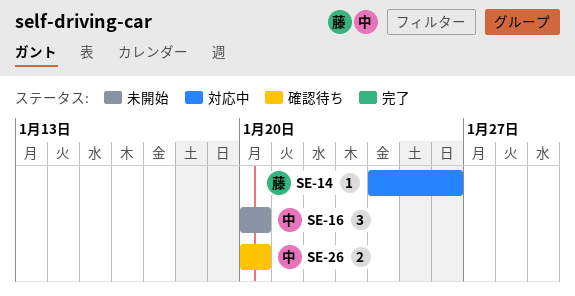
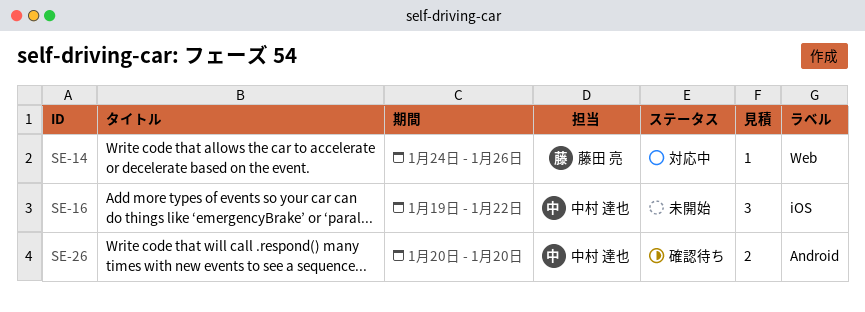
SE-16, start: Jan 20 -> Jan 19
SE-16, due: Jan 20 -> Jan 22

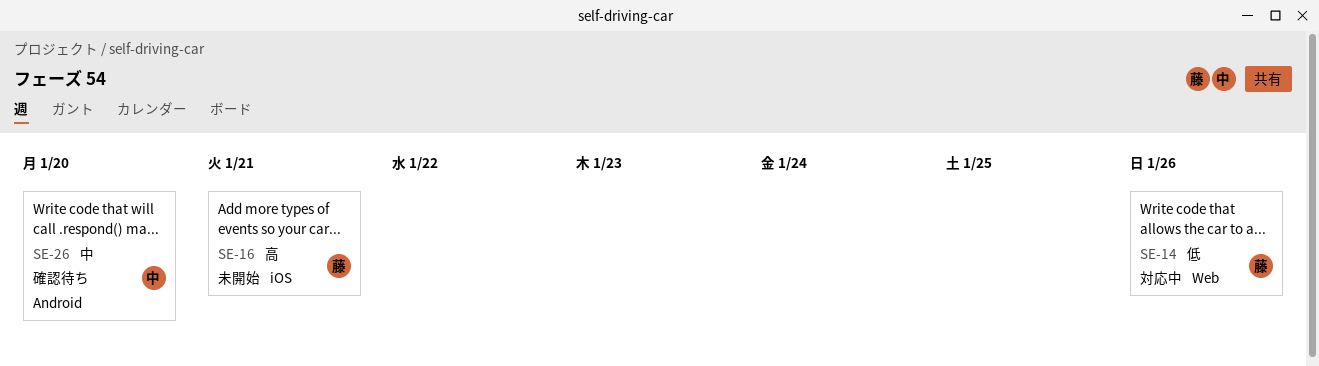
SE-16, owner: 中村 達也 -> 藤田 亮
SE-16, due: Jan 22 -> Jan 21

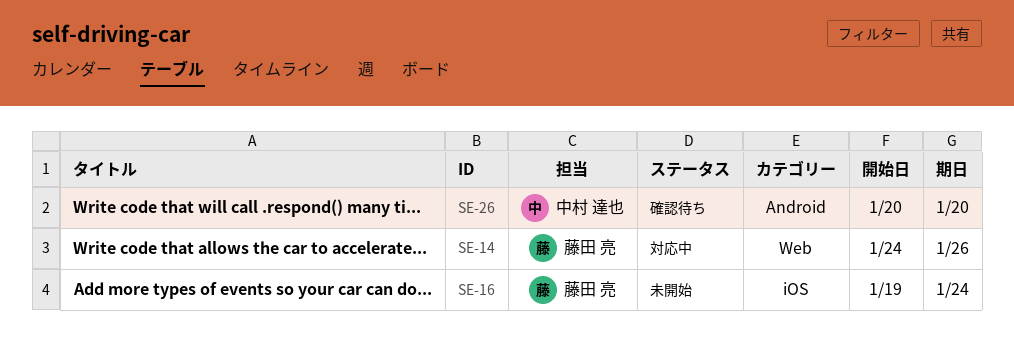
SE-16, due: Jan 21 -> Jan 24

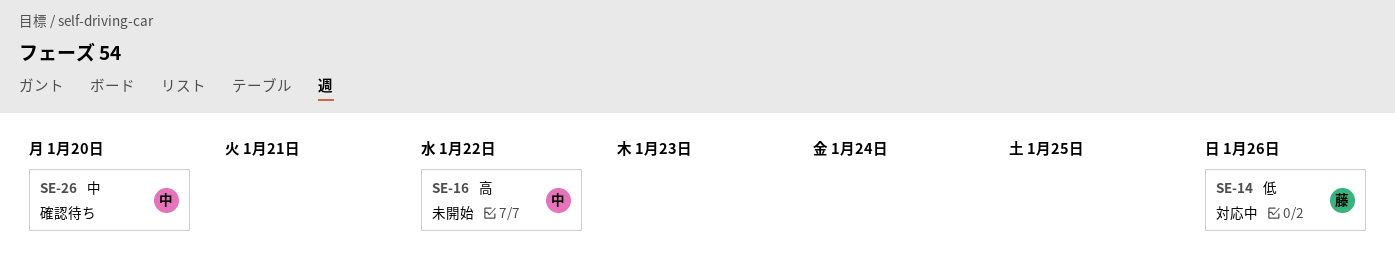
SE-16, owner: 藤田 亮 -> 中村 達也
SE-16, due: Jan 24 -> Jan 22

